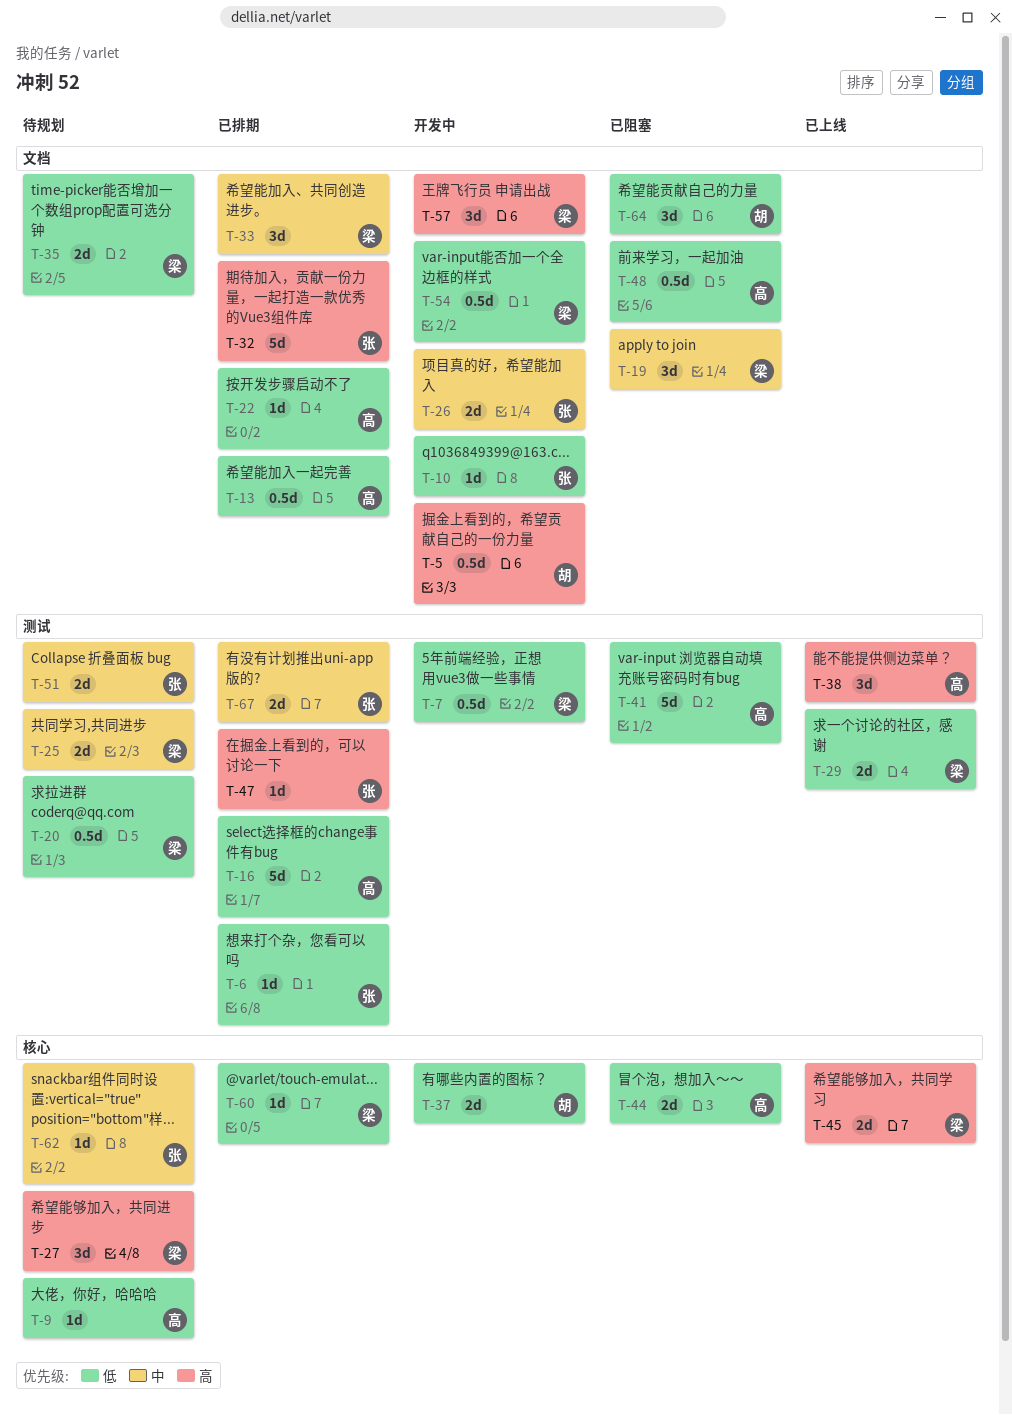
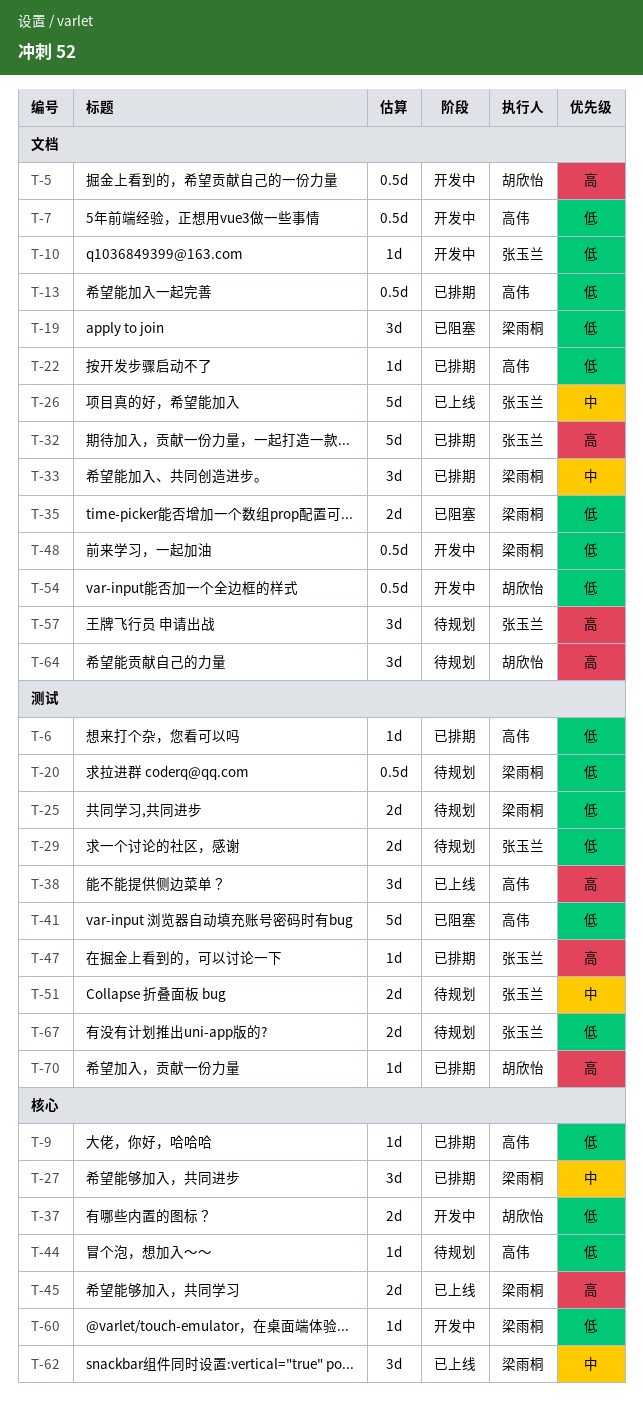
T-6, owner: 张玉兰 -> 高伟
T-7, owner: 梁雨桐 -> 高伟
T-7, label: 测试 -> 文档
T-9, status: 待规划 -> 已排期
T-16: present -> none
T-19, priority: 中 -> 低
T-25, priority: 中 -> 低
T-26, status: 开发中 -> 已上线
T-26, estimate: 2d -> 5d
T-27, status: 待规划 -> 已排期
T-27, priority: 高 -> 中
T-29, status: 已上线 -> 待规划
T-29, owner: 梁雨桐 -> 张玉兰
T-35, status: 待规划 -> 已阻塞
T-44, status: 已阻塞 -> 待规划
T-44, estimate: 2d -> 1d
T-48, status: 已阻塞 -> 开发中
T-48, owner: 高伟 -> 梁雨桐
T-54, owner: 梁雨桐 -> 胡欣怡
T-57, status: 开发中 -> 待规划
T-57, owner: 梁雨桐 -> 张玉兰
T-60, status: 已排期 -> 开发中
T-62, status: 待规划 -> 已上线
T-62, owner: 张玉兰 -> 梁雨桐
T-62, estimate: 1d -> 3d
T-64, status: 已阻塞 -> 待规划
T-64, priority: 低 -> 高
T-67, status: 已排期 -> 待规划
T-67, priority: 中 -> 低
T-70: none -> present

